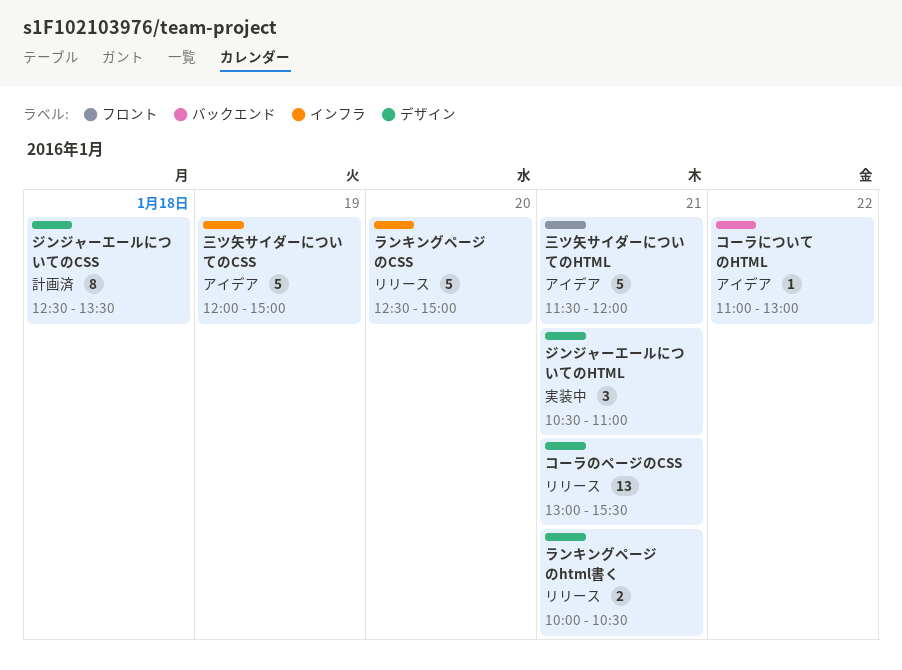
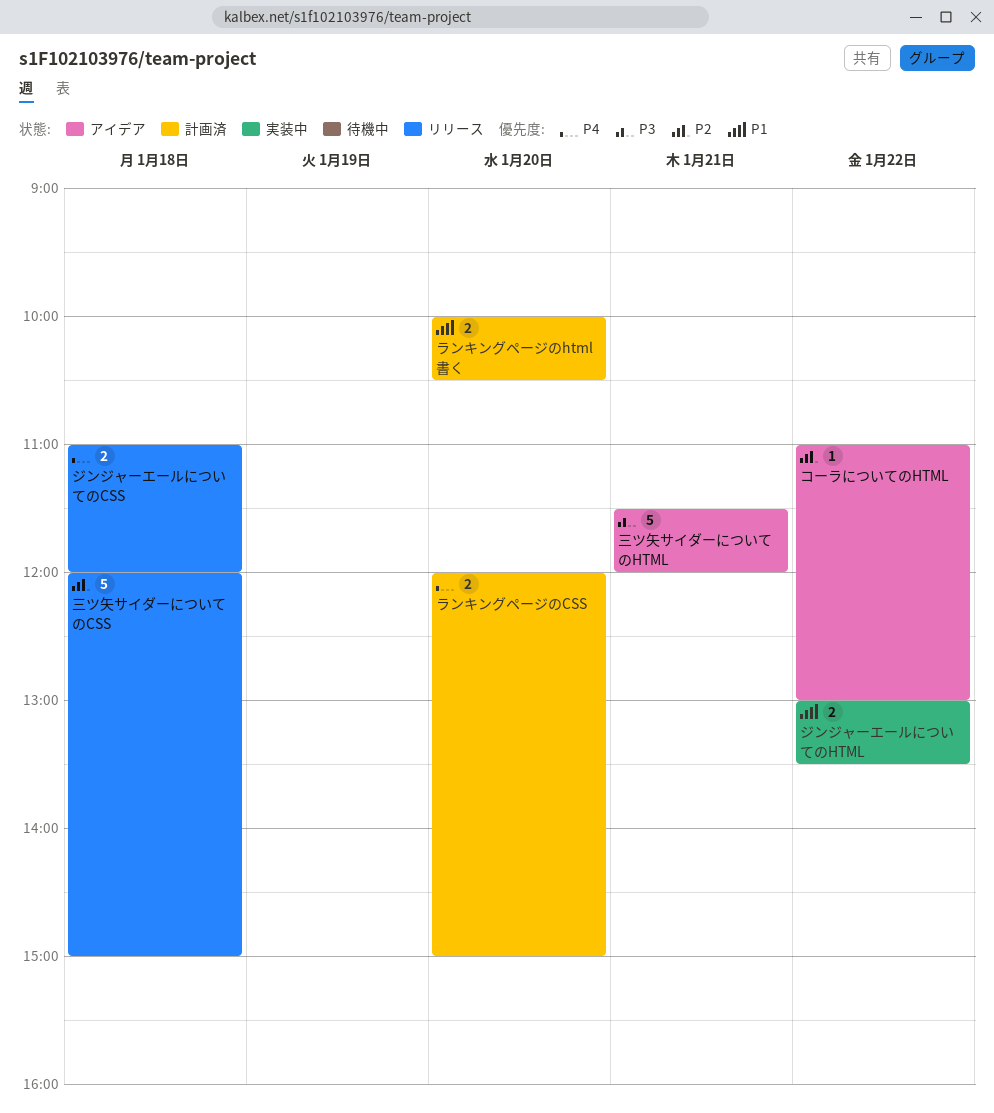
コーラのページのCSS: present -> none
ジンジャーエールについてのCSS, status: 計画済 -> リリース
ジンジャーエールについてのCSS, estimate: 8 -> 2
ジンジャーエールについてのCSS, begins: 12:30 -> 11:00
ジンジャーエールについてのCSS, ends: 13:30 -> 12:00
ジンジャーエールについてのHTML, estimate: 3 -> 2
ジンジャーエールについてのHTML, day: Jan 21 -> Jan 22
ジンジャーエールについてのHTML, begins: 10:30 -> 13:00
ジンジャーエールについてのHTML, ends: 11:00 -> 13:30
ランキングページのCSS, status: リリース -> 計画済
ランキングページのCSS, estimate: 5 -> 2
ランキングページのCSS, begins: 12:30 -> 12:00
ランキングページのhtml書く, status: リリース -> 計画済
ランキングページのhtml書く, day: Jan 21 -> Jan 20
三ツ矢サイダーについてのCSS, status: アイデア -> リリース
三ツ矢サイダーについてのCSS, day: Jan 19 -> Jan 18

